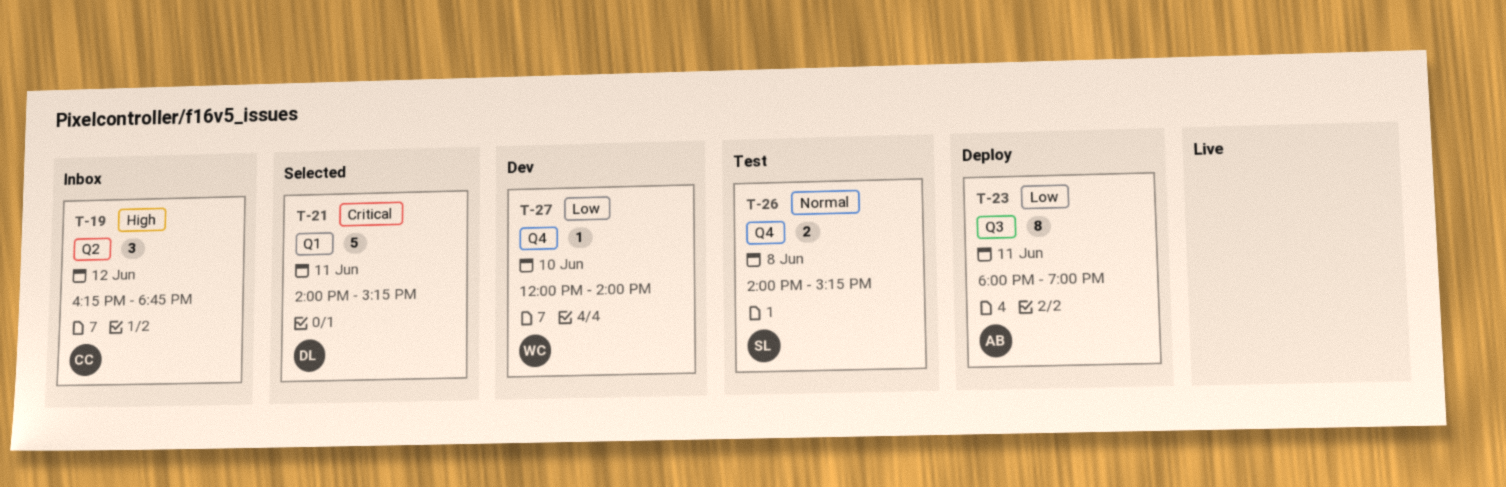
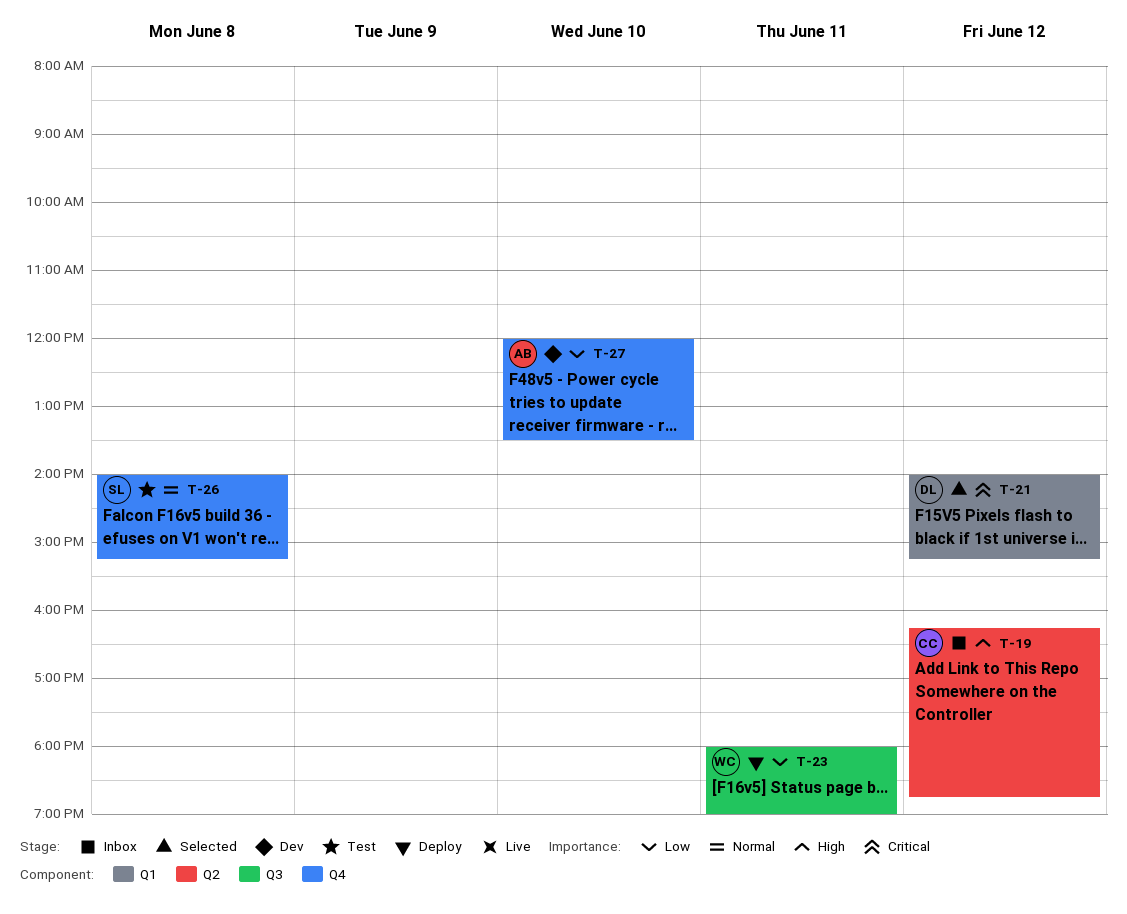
T-21, day: Jun 11 -> Jun 12
T-23, owner: AB -> WC
T-27, owner: WC -> AB
T-27, ends: 14:00 -> 13:30

